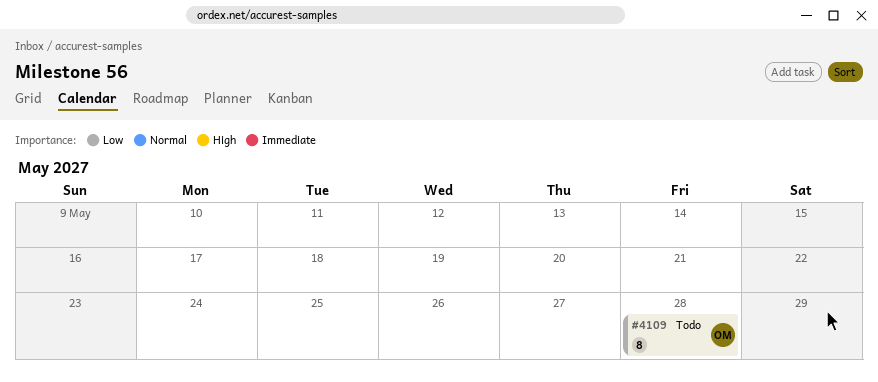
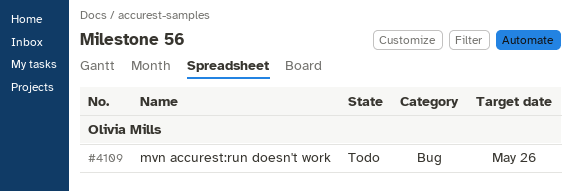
#4109, due: May 28 -> May 26

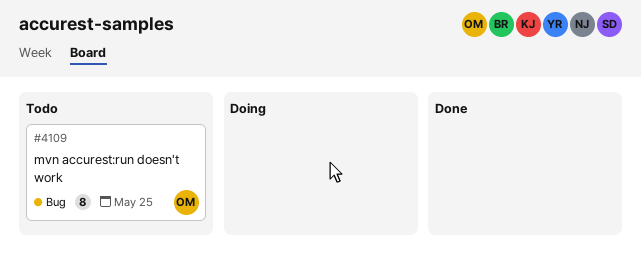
#4109, due: May 26 -> May 25

